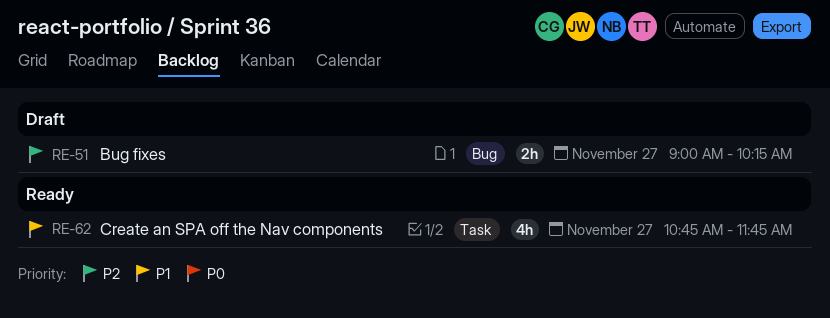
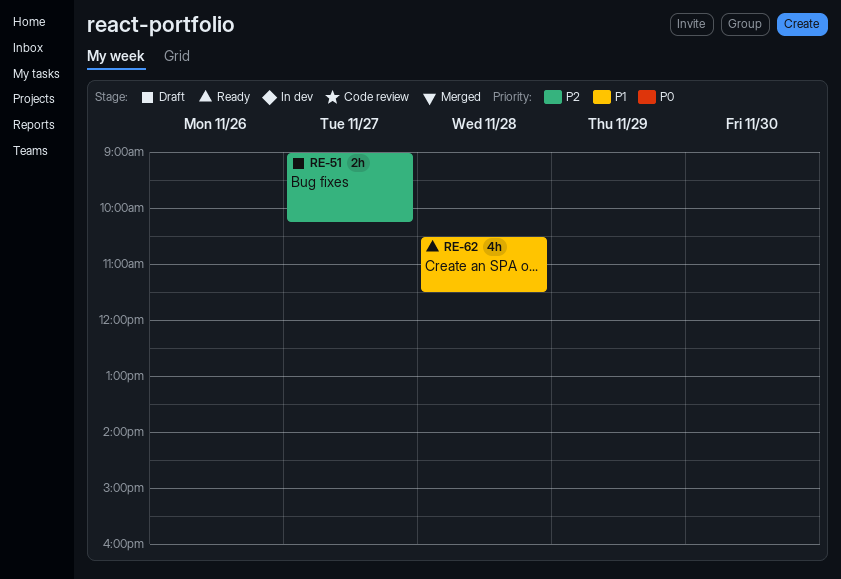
RE-62, day: Nov 27 -> Nov 28
RE-62, begins: 10:45 -> 10:30
RE-62, ends: 11:45 -> 11:30

